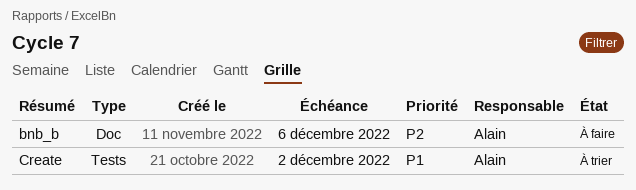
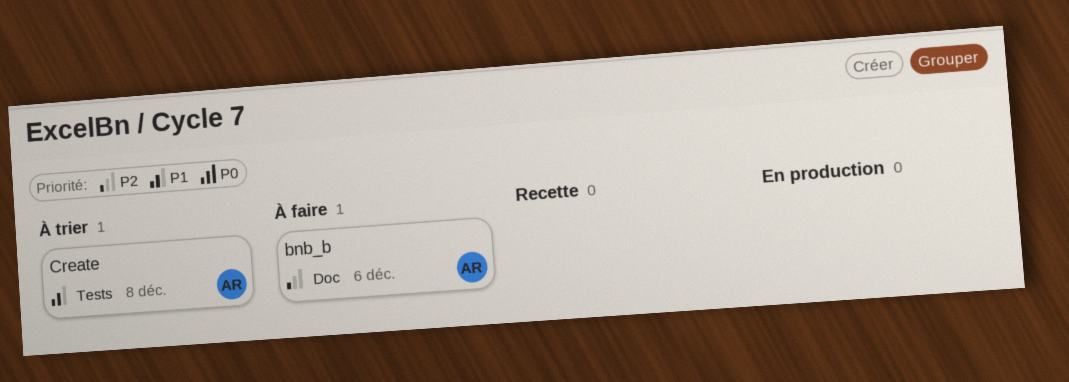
Create, due: Dec 2 -> Dec 8

